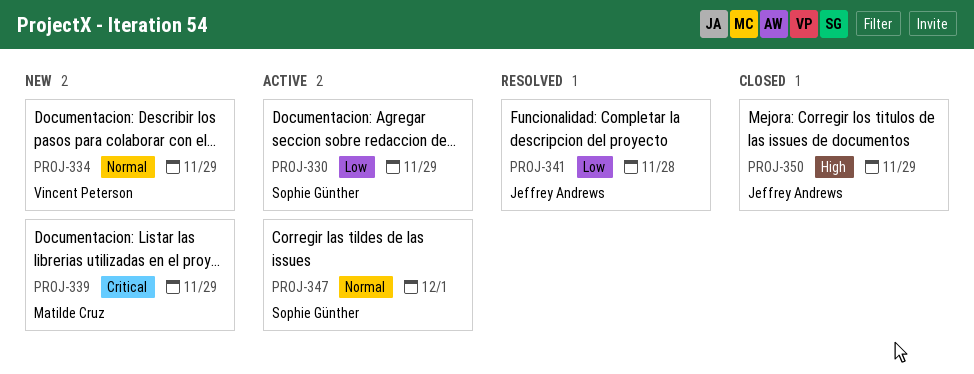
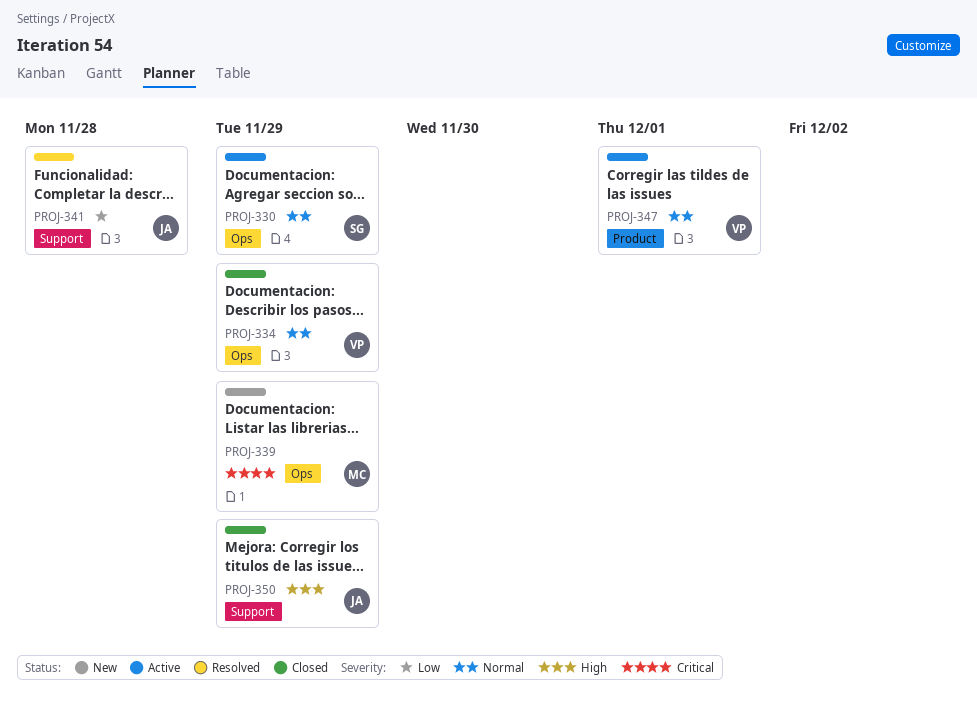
PROJ-330, priority: Low -> Normal
PROJ-334, status: New -> Closed
PROJ-347, owner: Sophie Günther -> Vincent Peterson

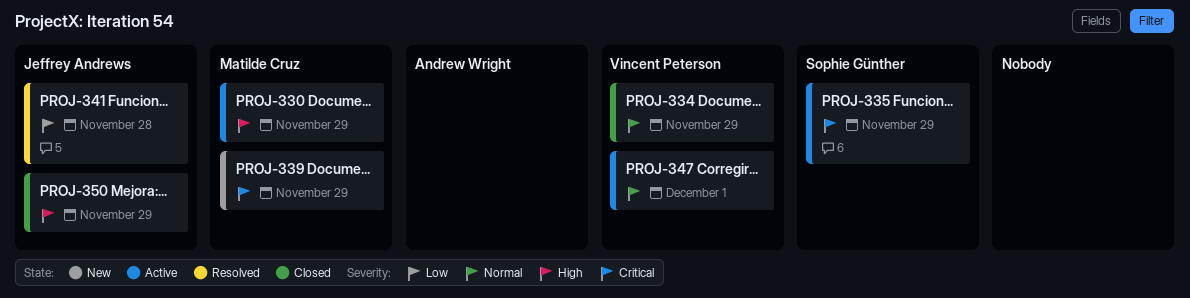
PROJ-330, owner: Sophie Günther -> Matilde Cruz
PROJ-330, priority: Normal -> High
PROJ-335: none -> present

